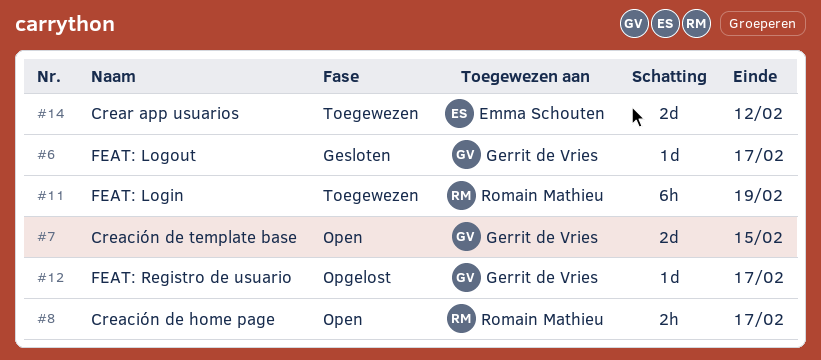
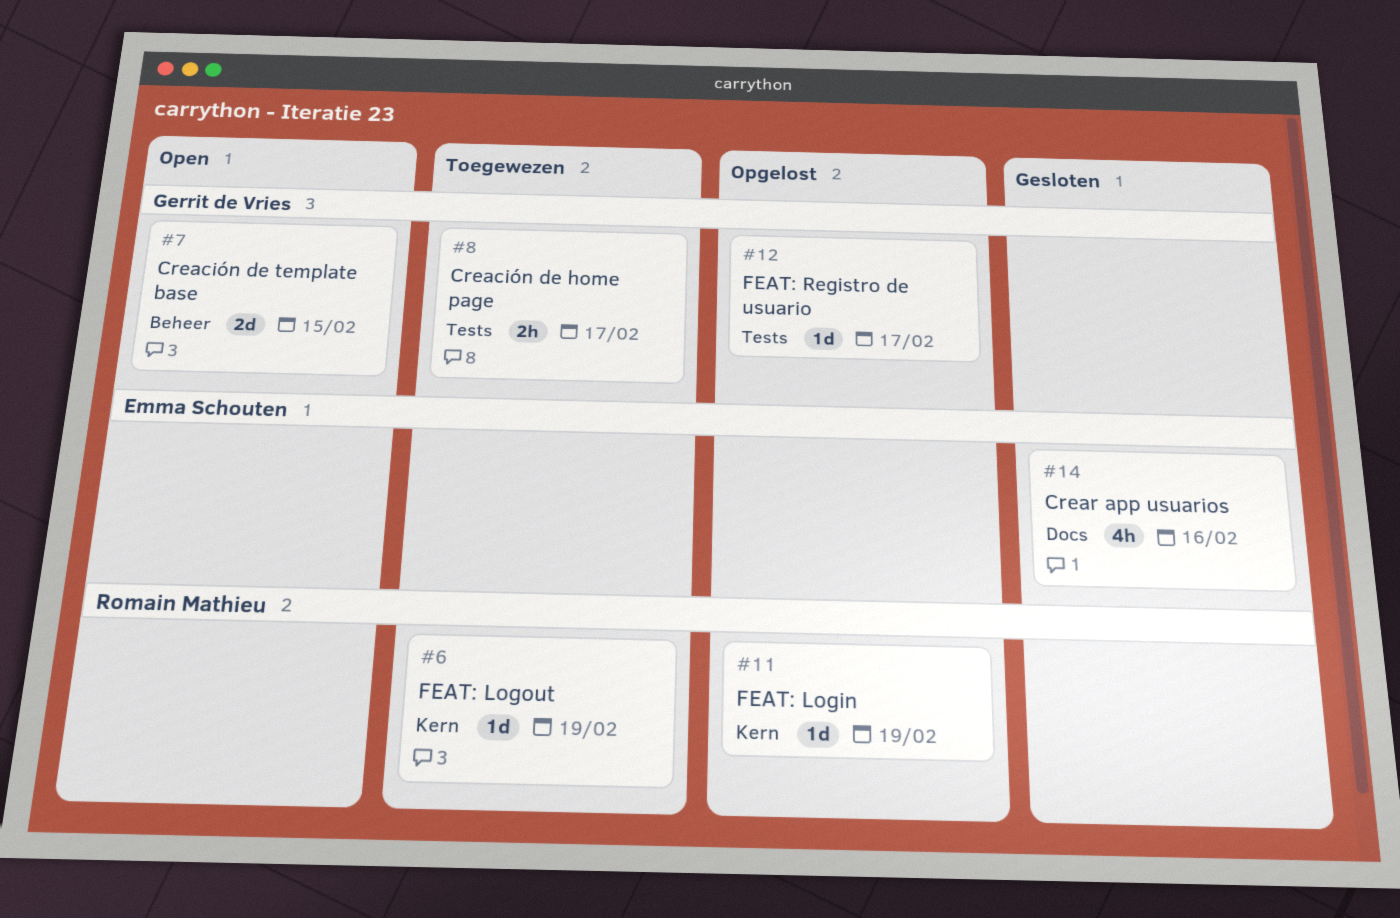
#6, status: Gesloten -> Toegewezen
#6, owner: Gerrit de Vries -> Romain Mathieu
#6, due: Feb 17 -> Feb 19
#8, status: Open -> Toegewezen
#8, owner: Romain Mathieu -> Gerrit de Vries
#11, status: Toegewezen -> Opgelost
#11, estimate: 6h -> 1d
#14, status: Toegewezen -> Gesloten
#14, estimate: 2d -> 4h
#14, due: Feb 12 -> Feb 16

